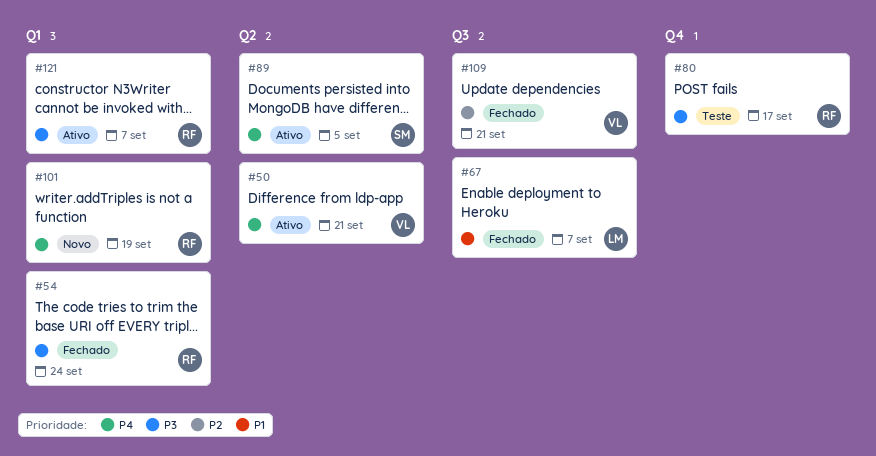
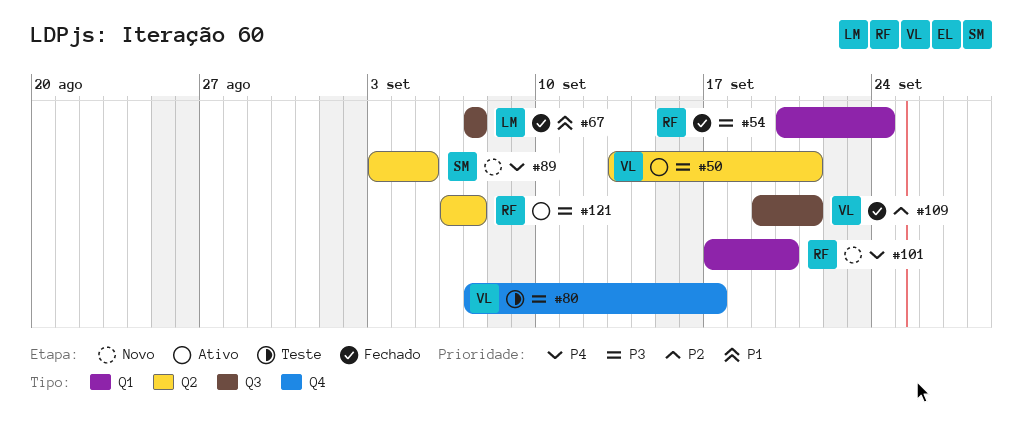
#50, priority: P4 -> P3
#80, owner: RF -> VL
#89, status: Ativo -> Novo
#101, due: Sep 19 -> Sep 20
#121, label: Q1 -> Q2

